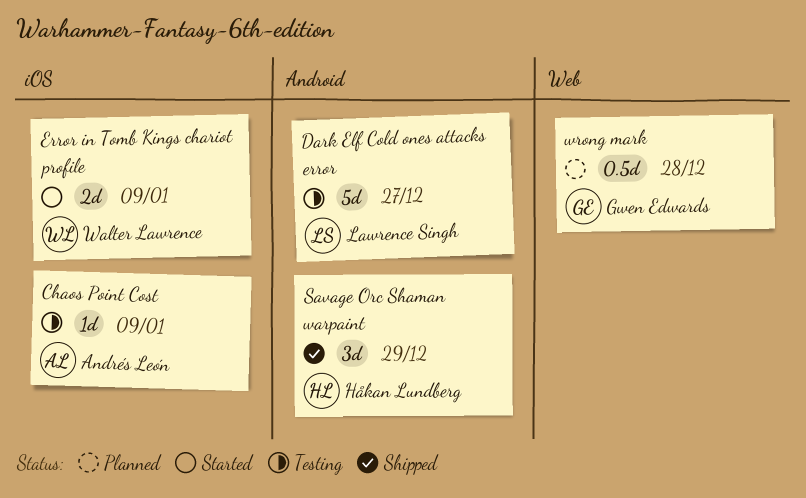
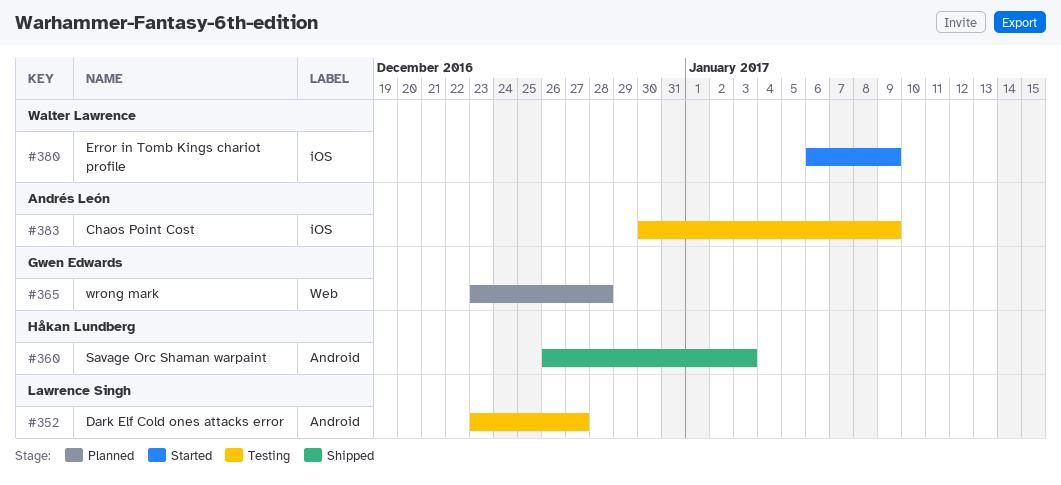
Savage Orc Shaman warpaint, due: Dec 29 -> Jan 3

